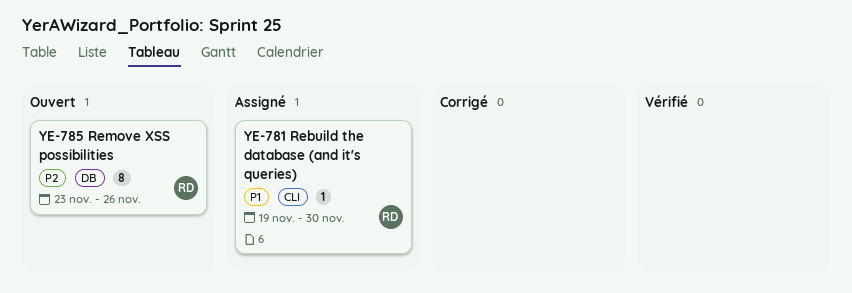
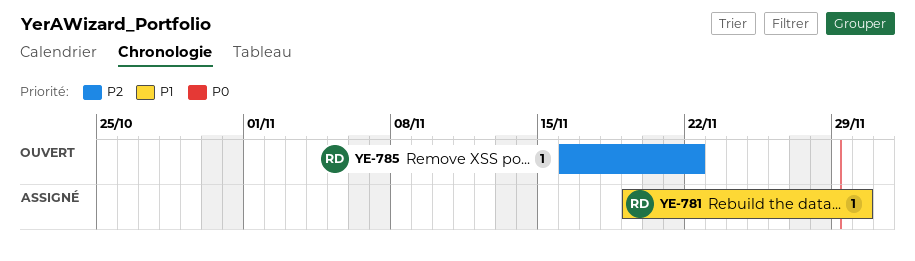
YE-785, estimate: 8 -> 1
YE-785, start: Nov 23 -> Nov 16
YE-785, due: Nov 26 -> Nov 22

